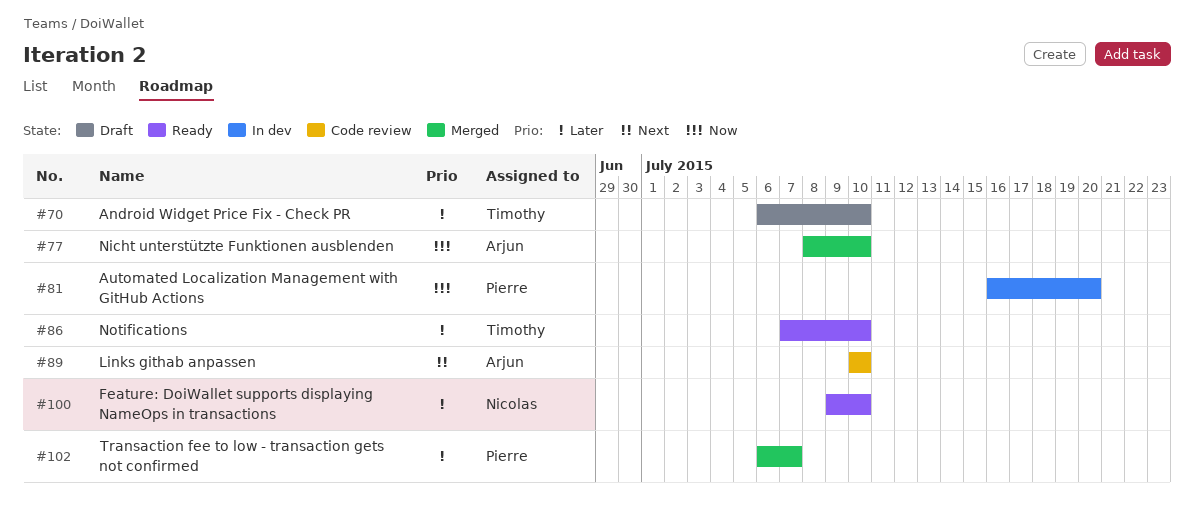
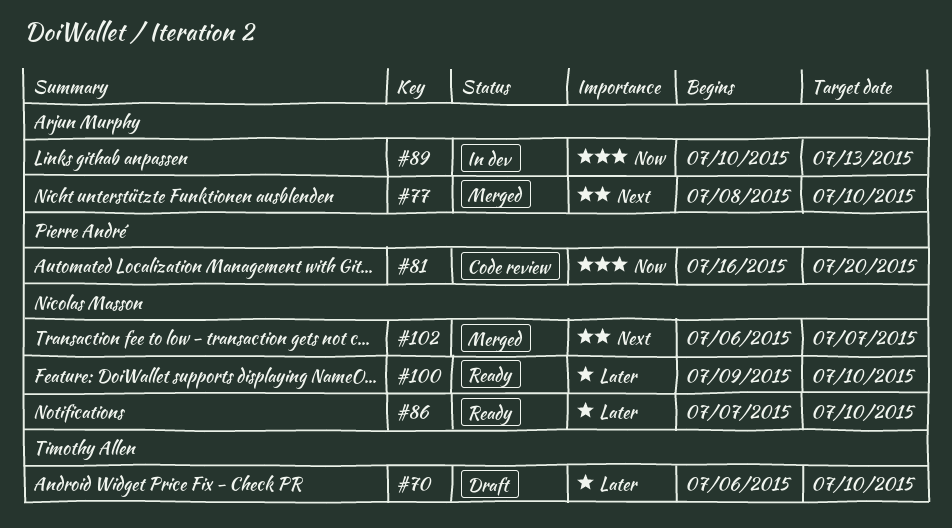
#77, priority: Now -> Next
#81, status: In dev -> Code review
#86, owner: Timothy Allen -> Nicolas Masson
#89, status: Code review -> In dev
#89, priority: Next -> Now
#89, due: Jul 10 -> Jul 13
#102, owner: Pierre André -> Nicolas Masson
#102, priority: Later -> Next

